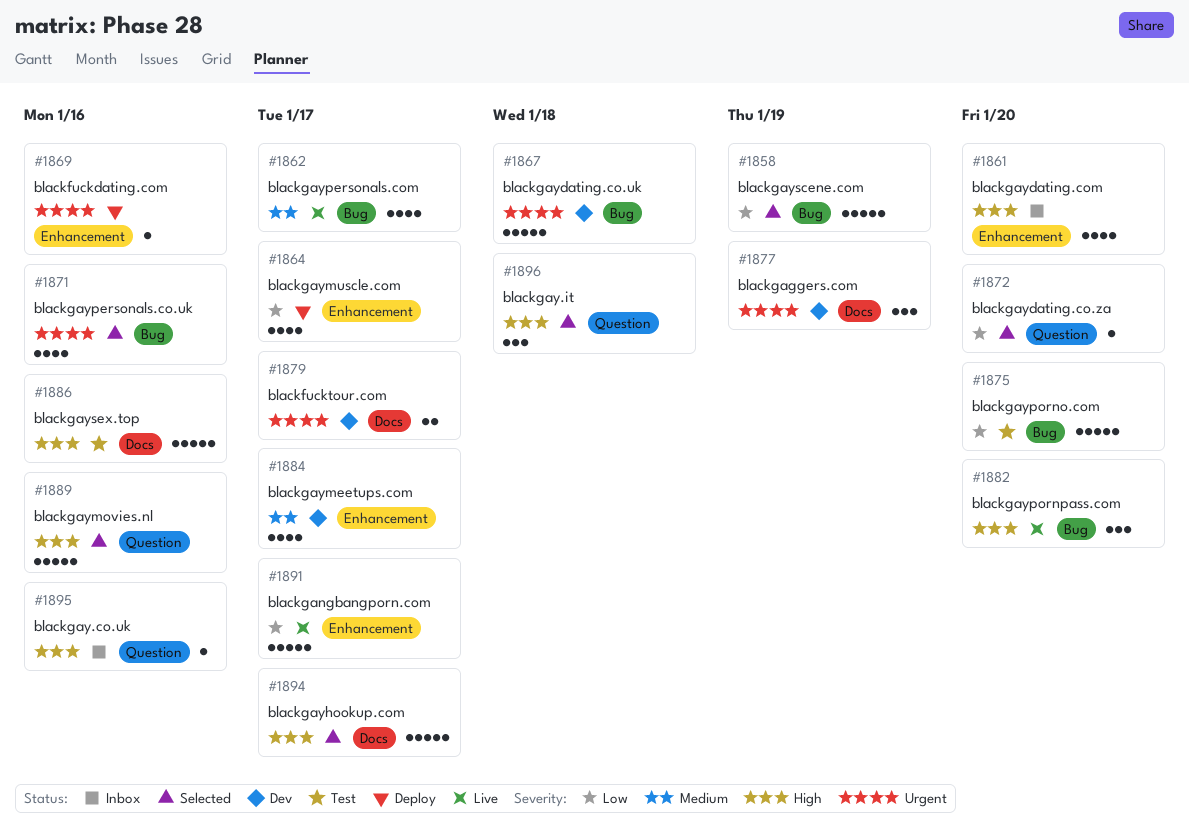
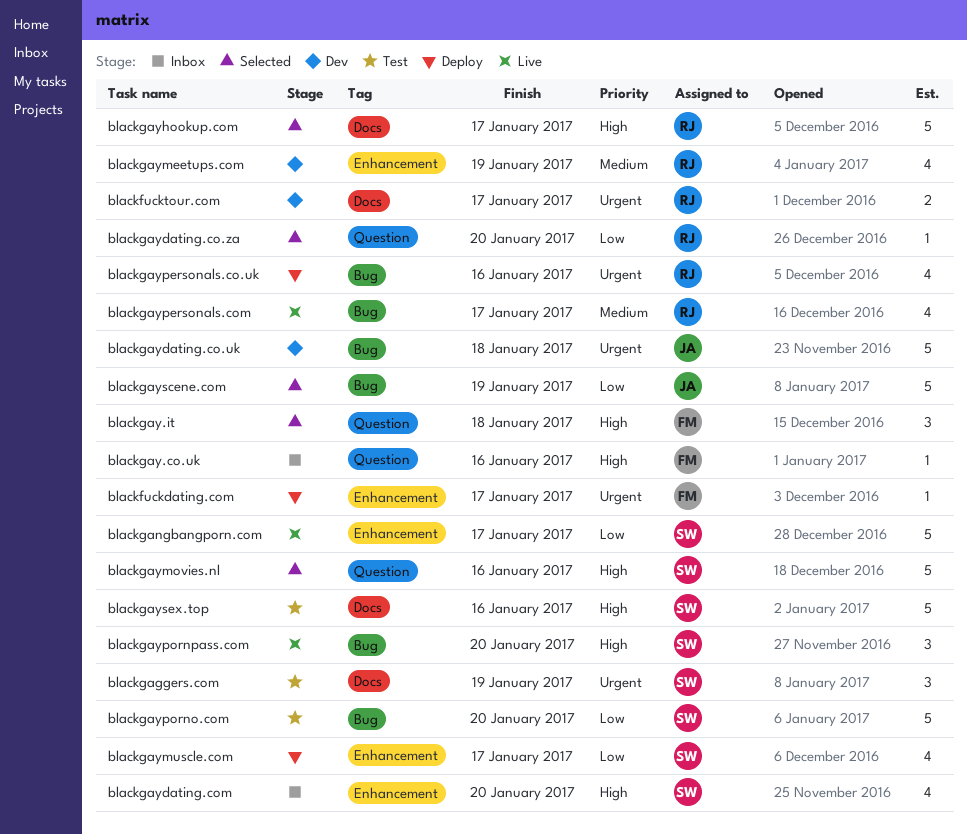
blackfuckdating.com, due: Jan 16 -> Jan 17
blackgaggers.com, status: Dev -> Test
blackgaymeetups.com, due: Jan 17 -> Jan 19
blackgaypersonals.co.uk, status: Selected -> Deploy

